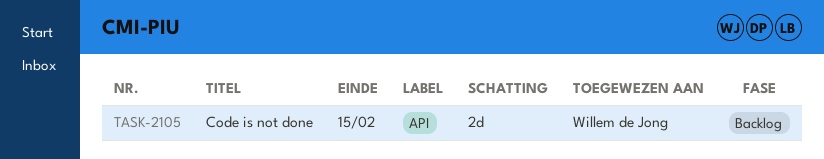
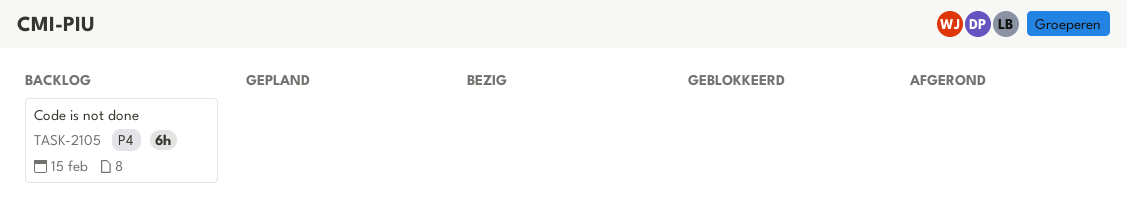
TASK-2105, estimate: 2d -> 6h

